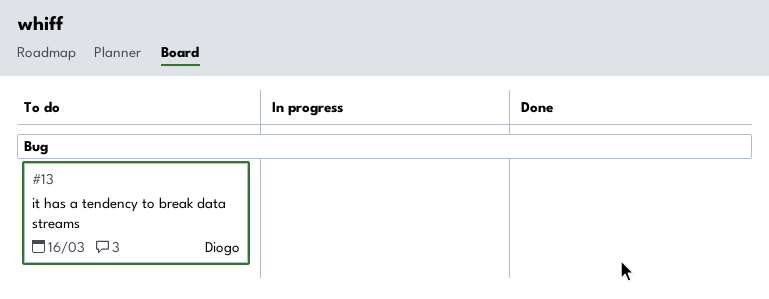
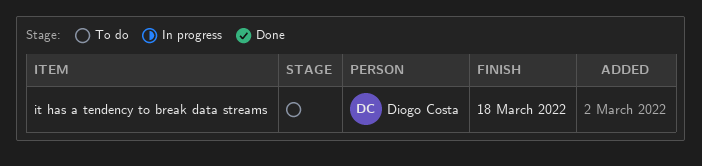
it has a tendency to break data streams, due: Mar 16 -> Mar 18

